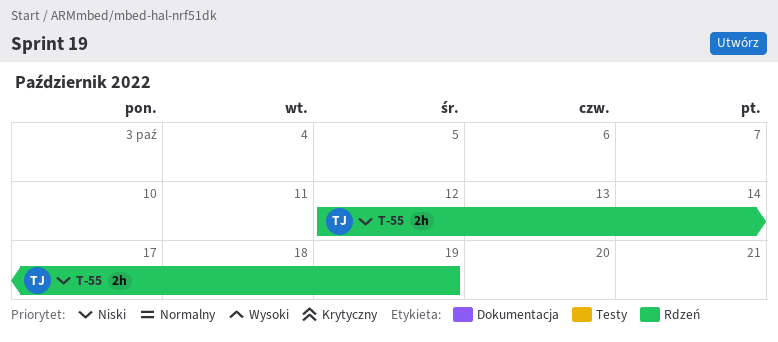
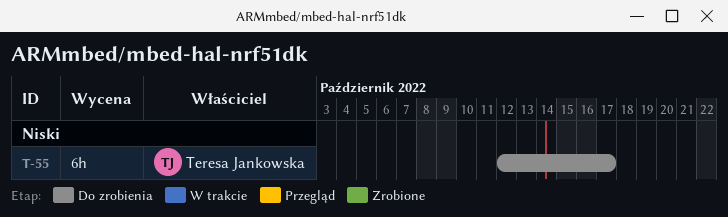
T-55, estimate: 2h -> 6h
T-55, due: Oct 19 -> Oct 17

